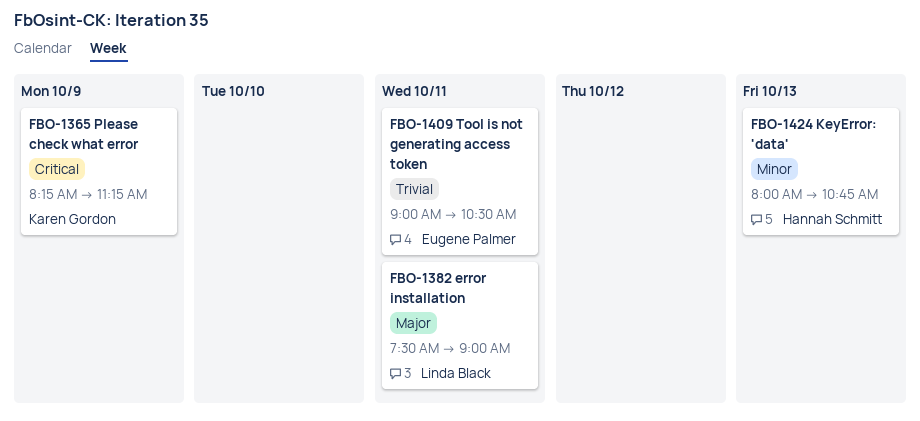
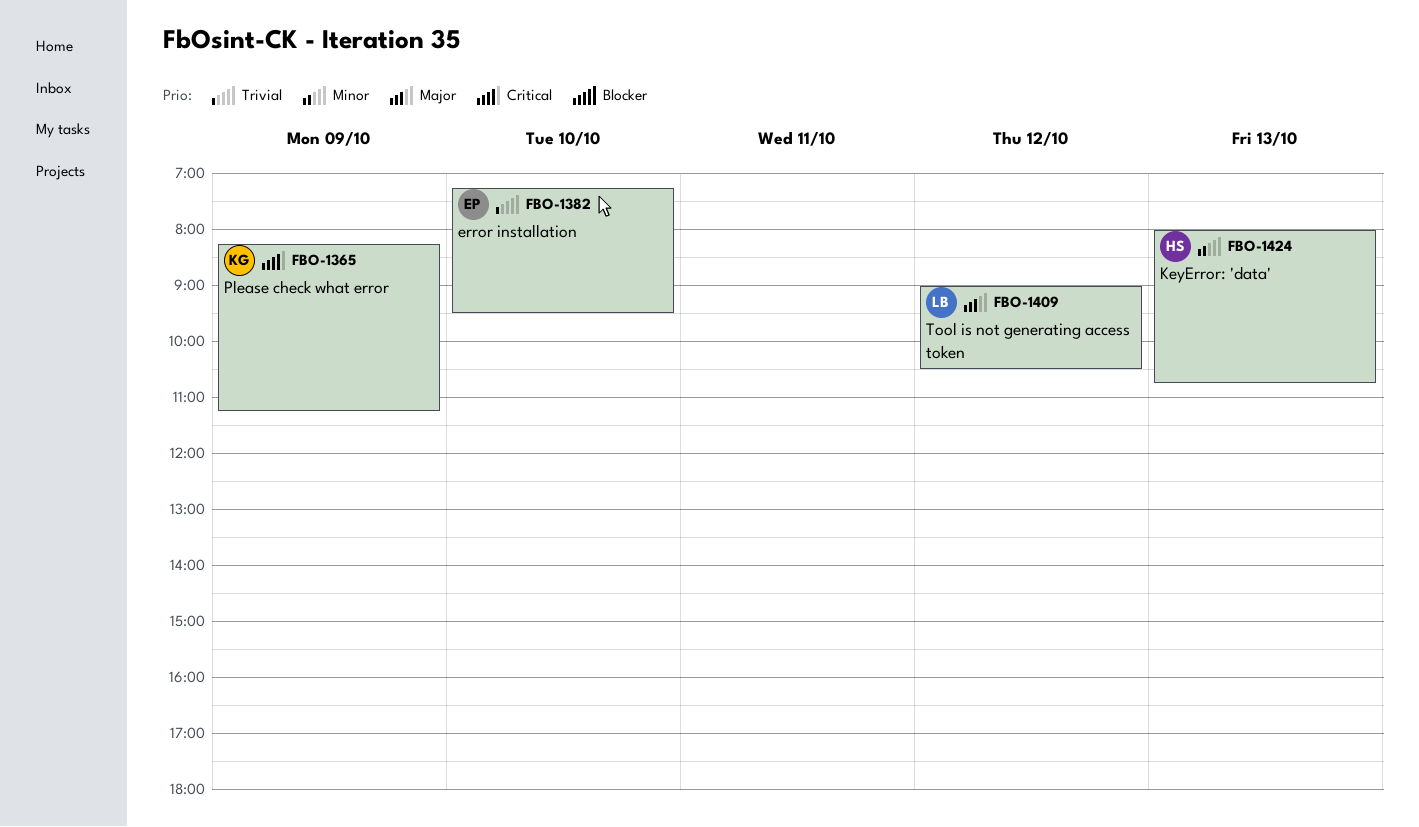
FBO-1382, owner: Linda Black -> Eugene Palmer
FBO-1382, priority: Major -> Trivial
FBO-1382, day: Oct 11 -> Oct 10
FBO-1382, begins: 07:30 -> 07:15
FBO-1382, ends: 09:00 -> 09:30
FBO-1409, owner: Eugene Palmer -> Linda Black
FBO-1409, priority: Trivial -> Major
FBO-1409, day: Oct 11 -> Oct 12

